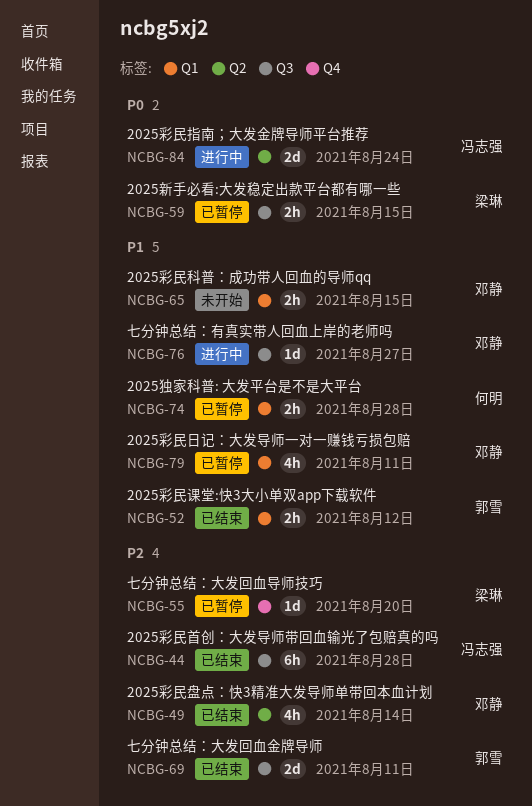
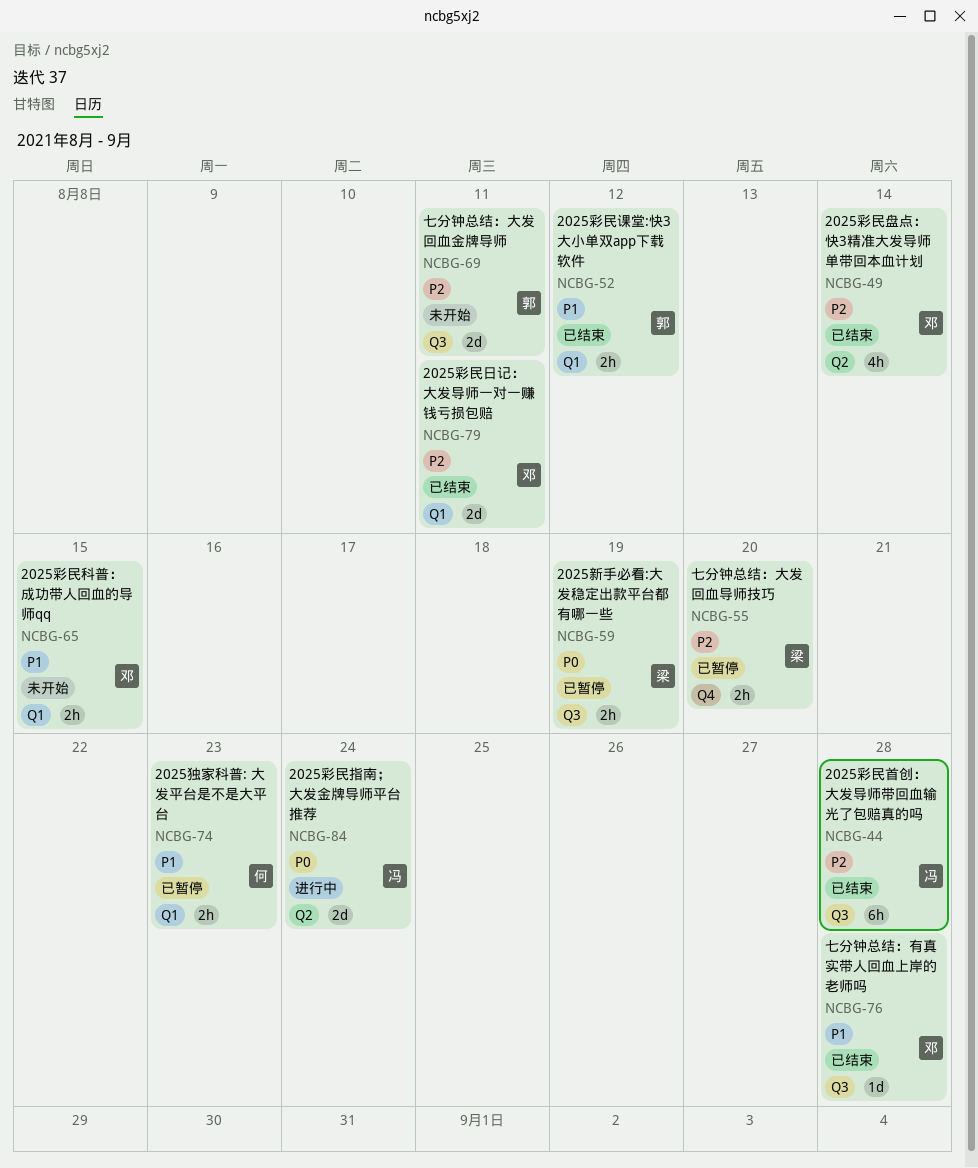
NCBG-55, estimate: 1d -> 2h
NCBG-59, due: Aug 15 -> Aug 19
NCBG-69, status: 已结束 -> 未开始
NCBG-74, due: Aug 28 -> Aug 23
NCBG-76, status: 进行中 -> 已结束
NCBG-76, due: Aug 27 -> Aug 28
NCBG-79, status: 已暂停 -> 已结束
NCBG-79, priority: P1 -> P2
NCBG-79, estimate: 4h -> 2d

